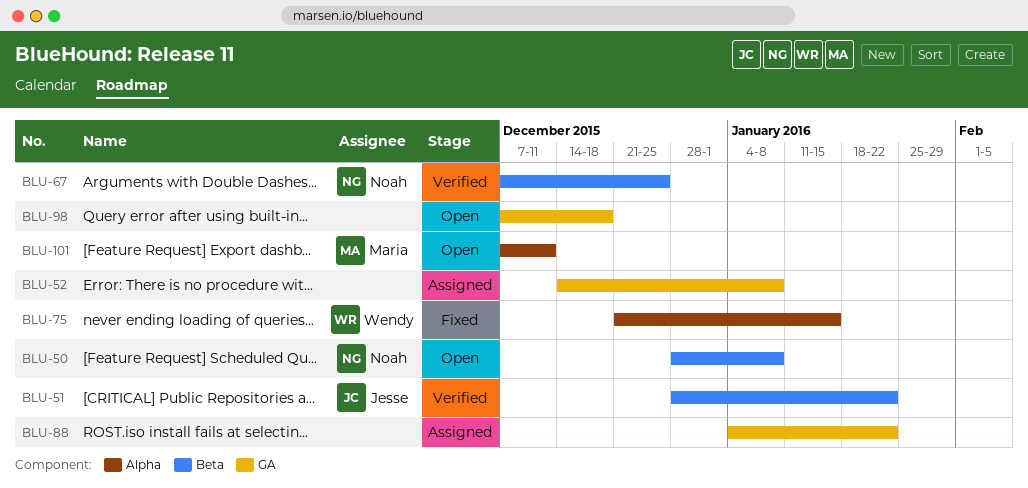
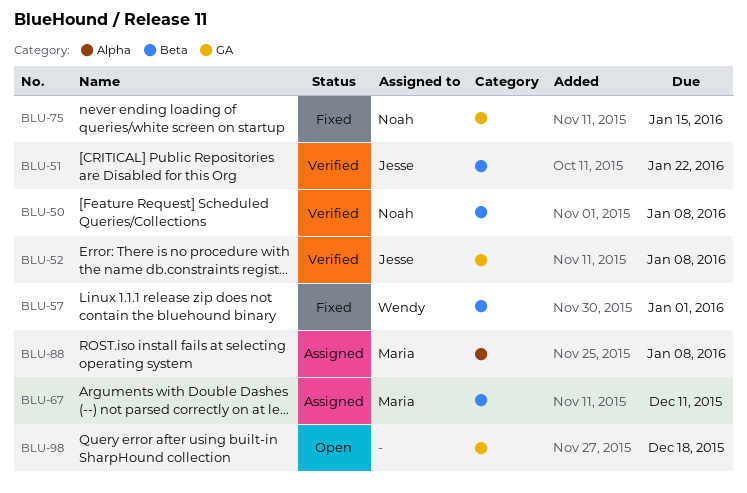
BLU-50, status: Open -> Verified
BLU-52, status: Assigned -> Verified
BLU-52, owner: none -> Jesse
BLU-57: none -> present
BLU-67, status: Verified -> Assigned
BLU-67, owner: Noah -> Maria
BLU-67, due: Dec 25 -> Dec 11
BLU-75, owner: Wendy -> Noah
BLU-75, label: Alpha -> GA
BLU-88, owner: none -> Maria
BLU-88, label: GA -> Alpha
BLU-88, due: Jan 22 -> Jan 8
BLU-101: present -> none

